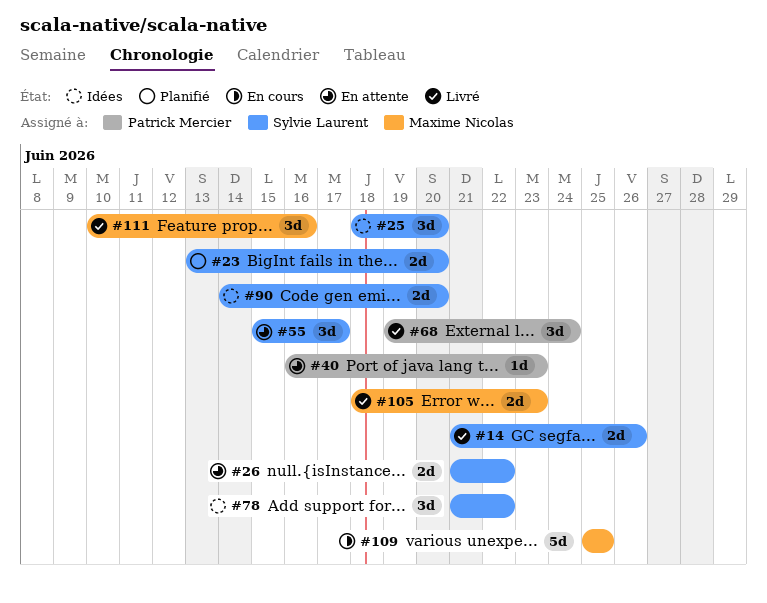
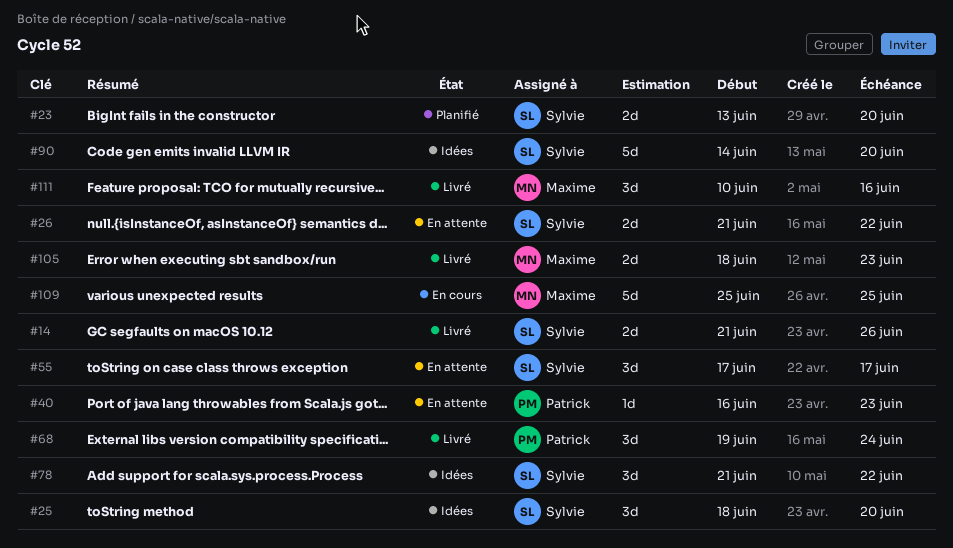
#55, start: Jun 15 -> Jun 17
#90, estimate: 2d -> 5d

